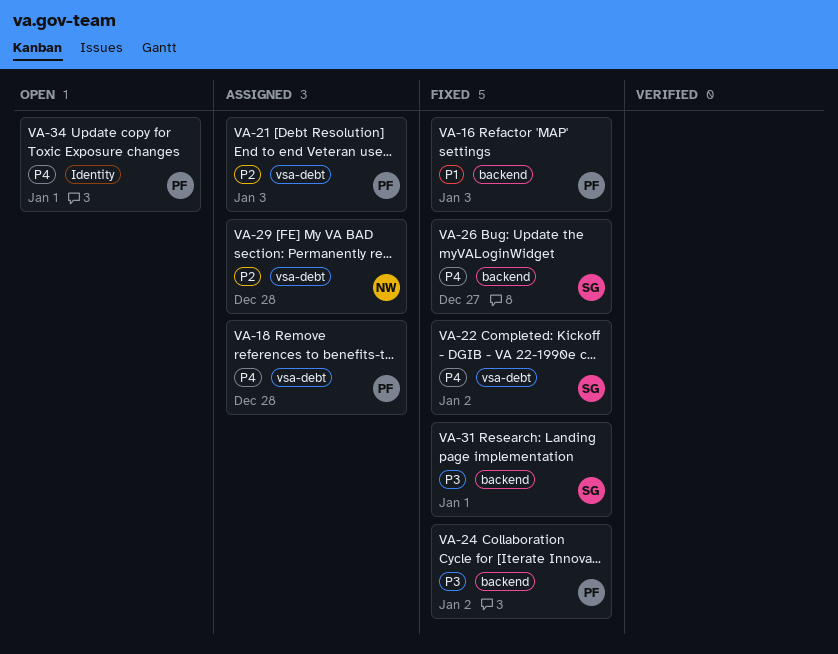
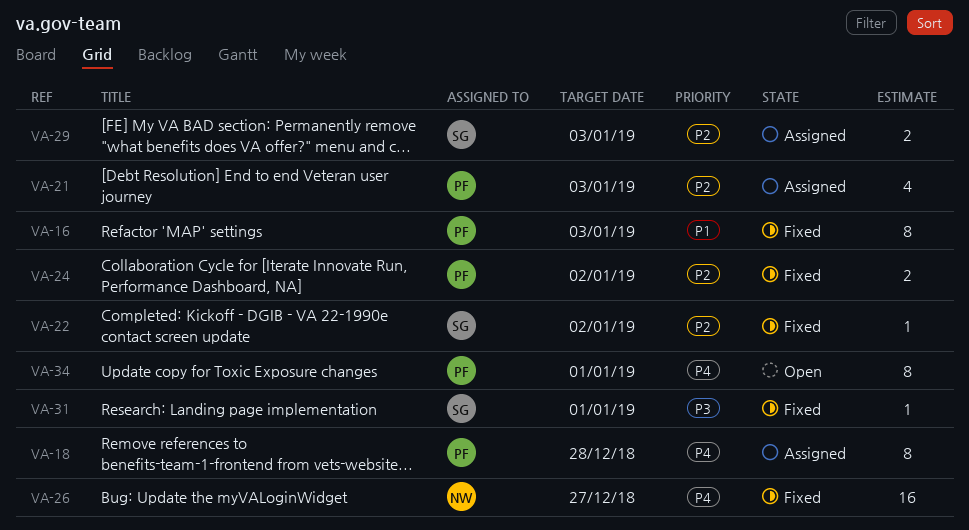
VA-22, priority: P4 -> P2
VA-24, priority: P3 -> P2
VA-26, owner: SG -> NW
VA-29, owner: NW -> SG
VA-29, due: Dec 28 -> Jan 3

